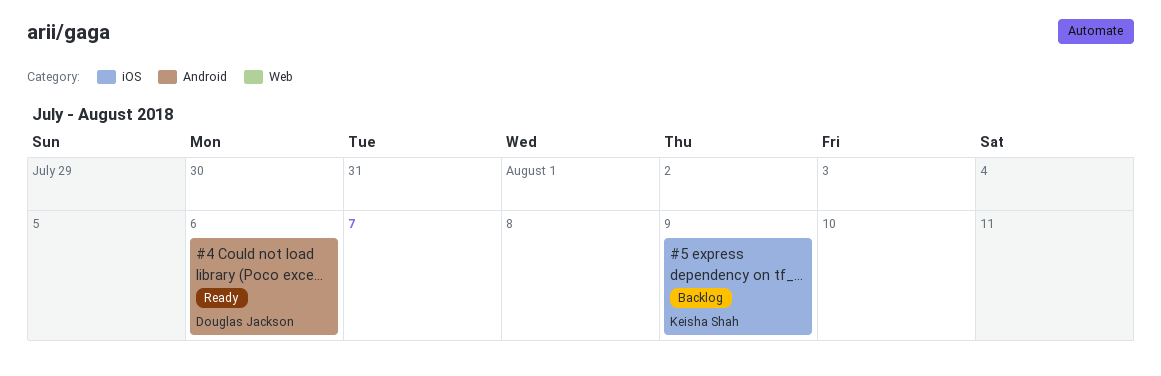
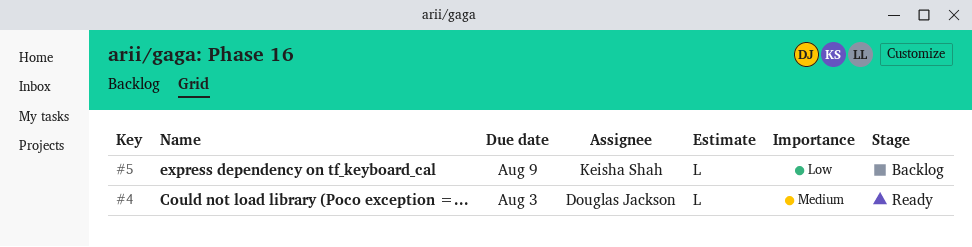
#4, due: Aug 6 -> Aug 3

